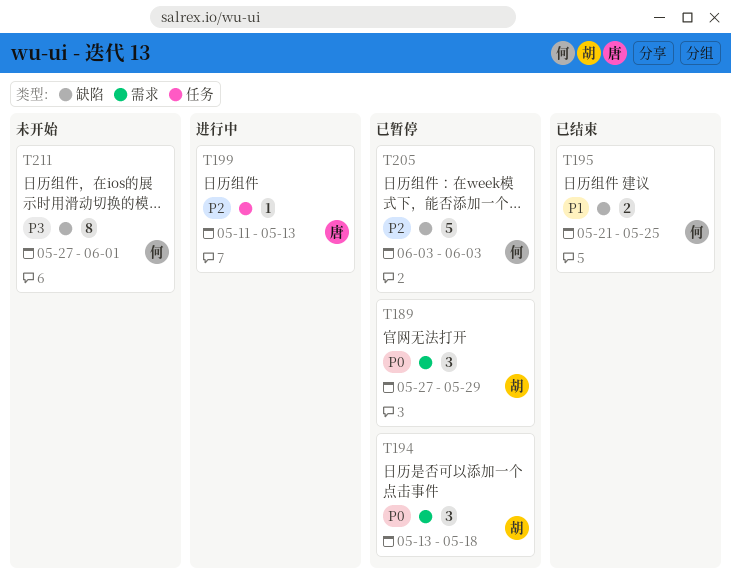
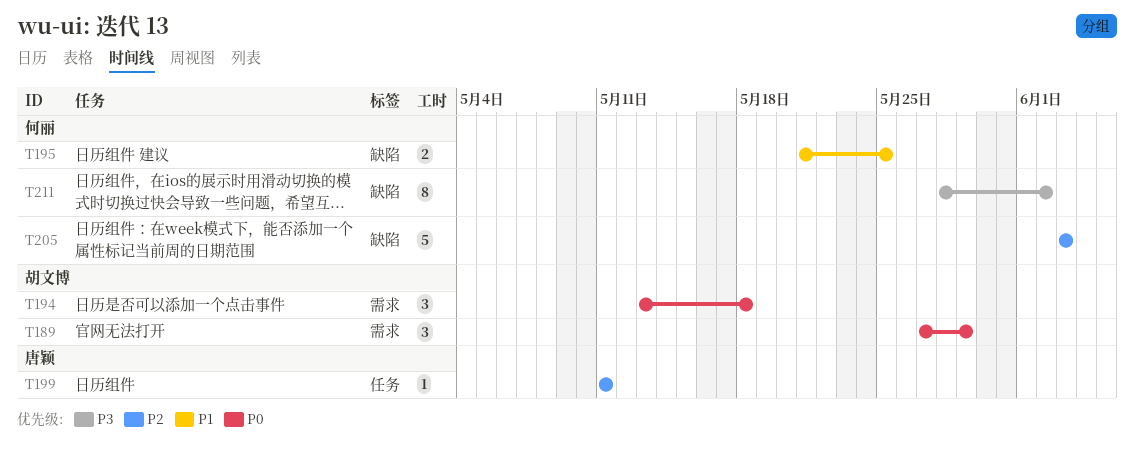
T199, due: May 13 -> May 11
T211, start: May 27 -> May 28
T211, due: Jun 1 -> Jun 2

